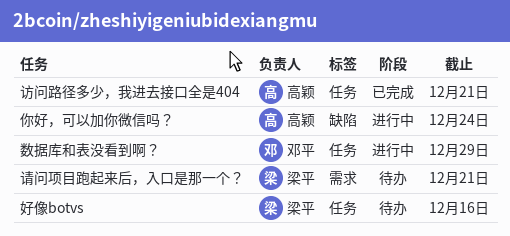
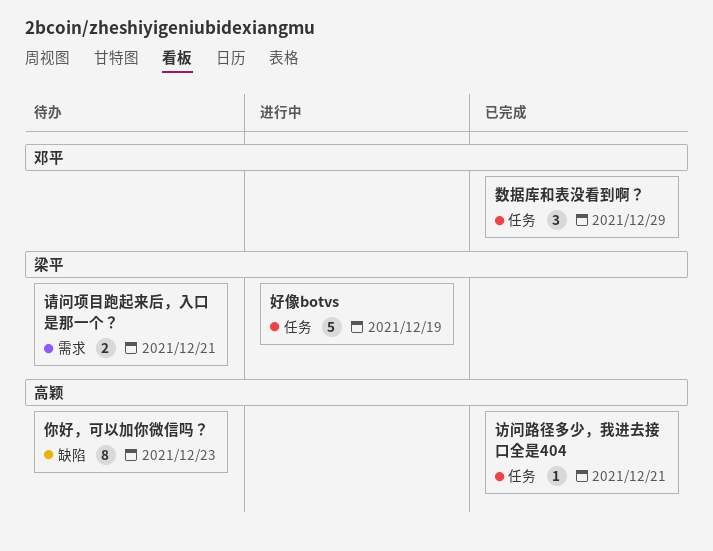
你好，可以加你微信吗？, status: 进行中 -> 待办
你好，可以加你微信吗？, due: Dec 24 -> Dec 23
好像botvs, status: 待办 -> 进行中
好像botvs, due: Dec 16 -> Dec 19
数据库和表没看到啊？, status: 进行中 -> 已完成

